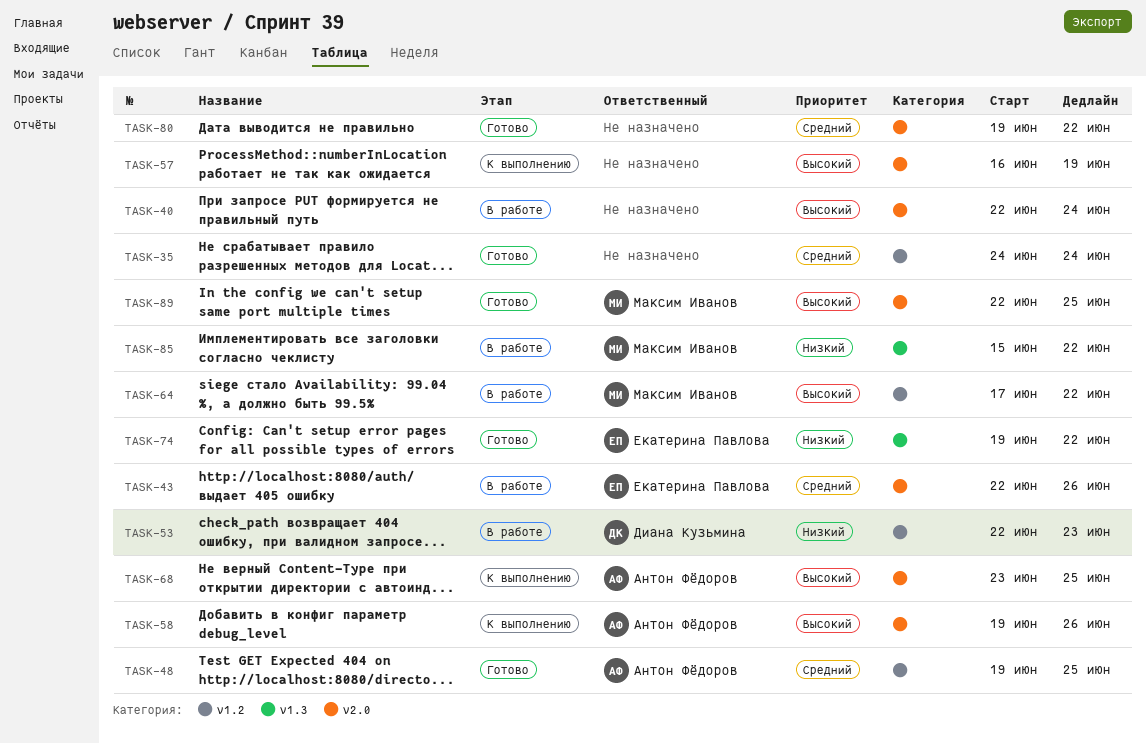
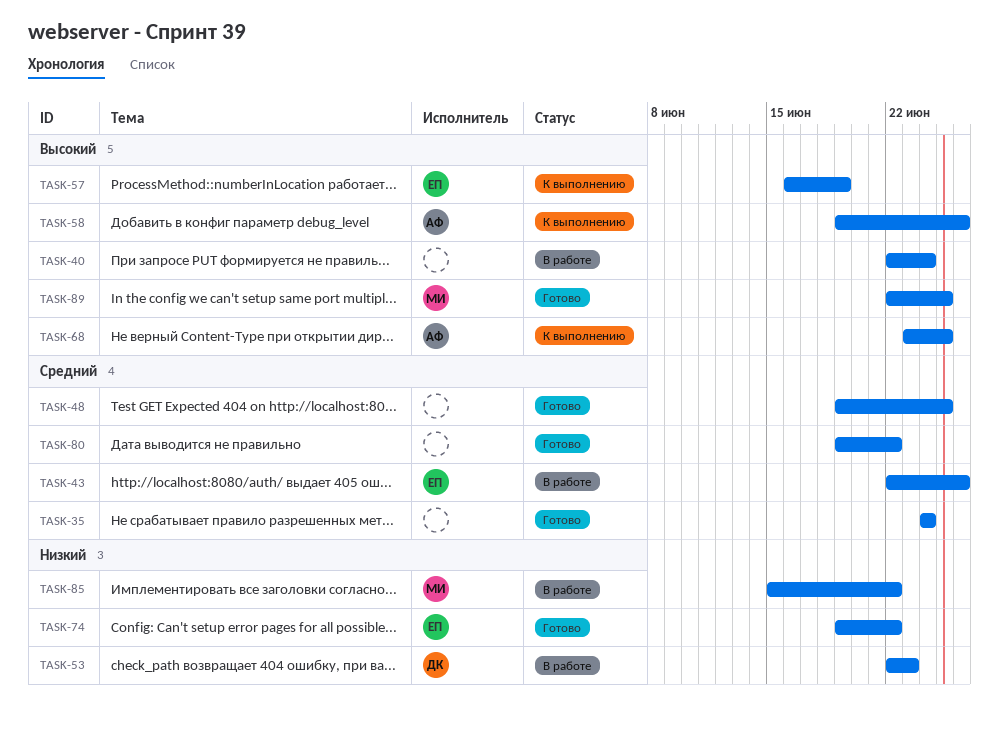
TASK-48, owner: Антон Фёдоров -> none
TASK-57, owner: none -> Екатерина Павлова
TASK-64: present -> none

